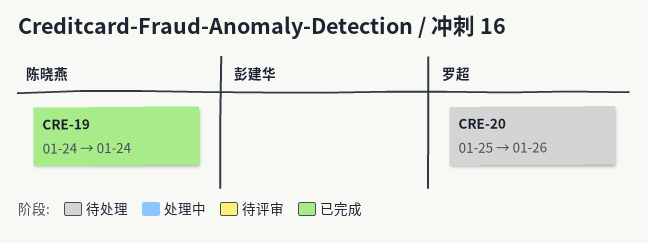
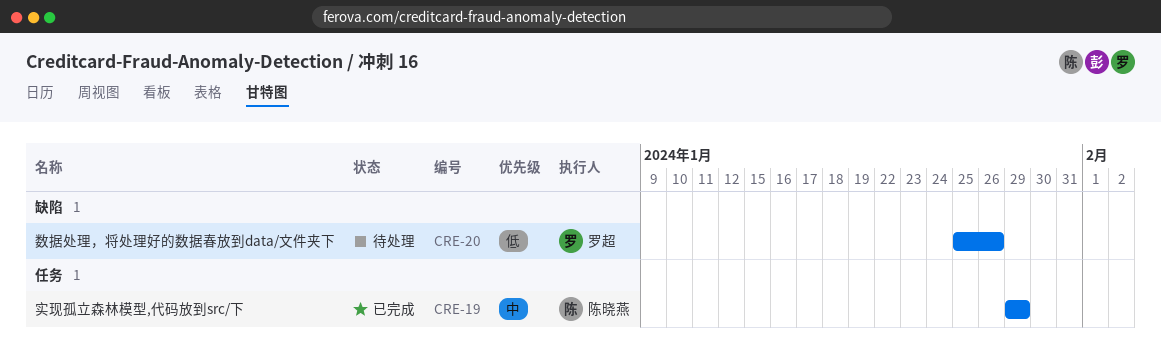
CRE-19, start: Jan 24 -> Jan 29
CRE-19, due: Jan 24 -> Jan 29

